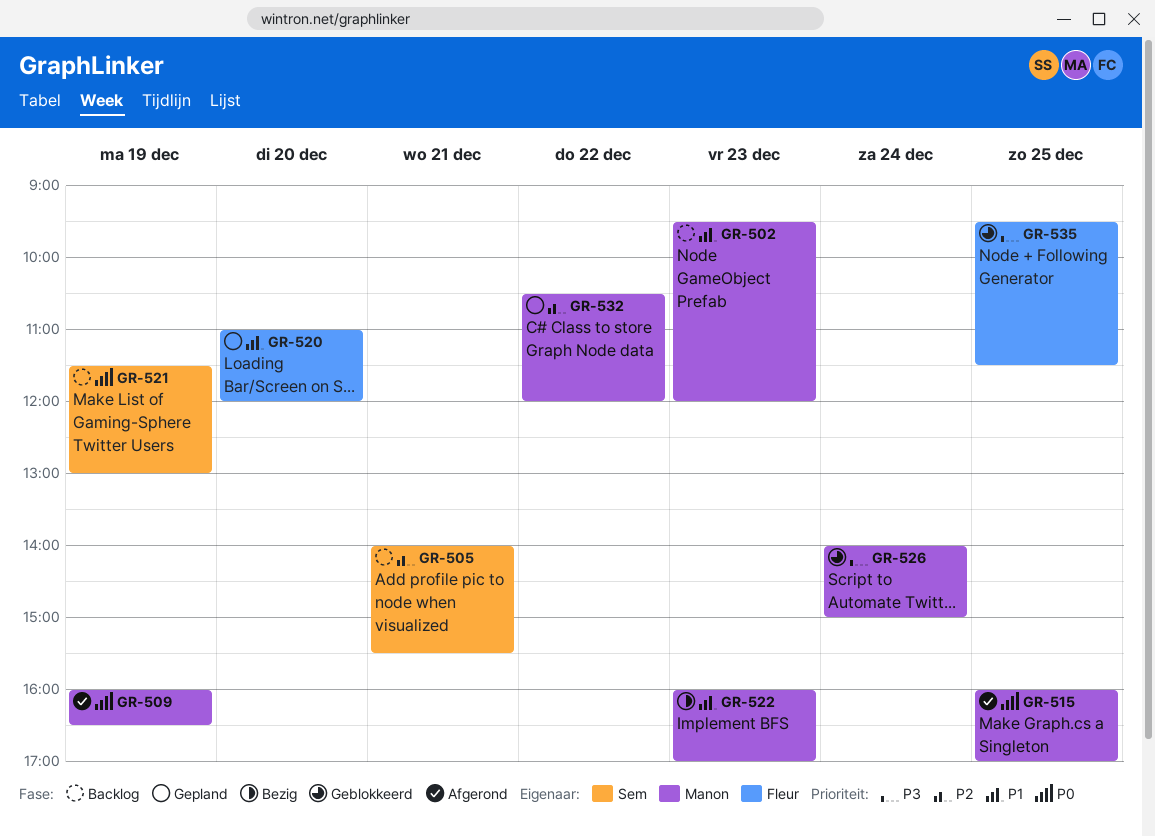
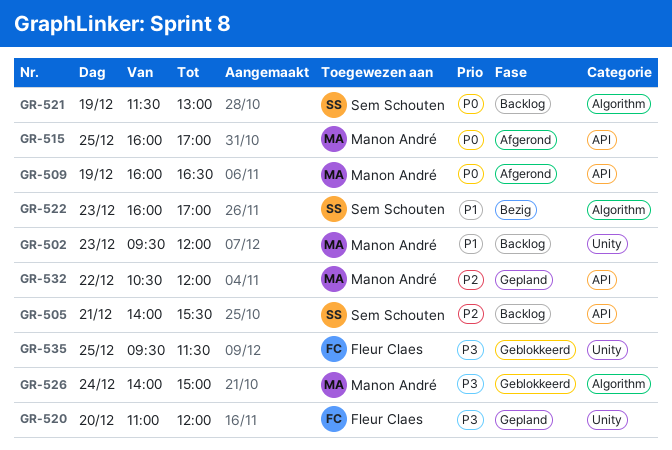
GR-520, priority: P1 -> P3
GR-522, owner: Manon André -> Sem Schouten

